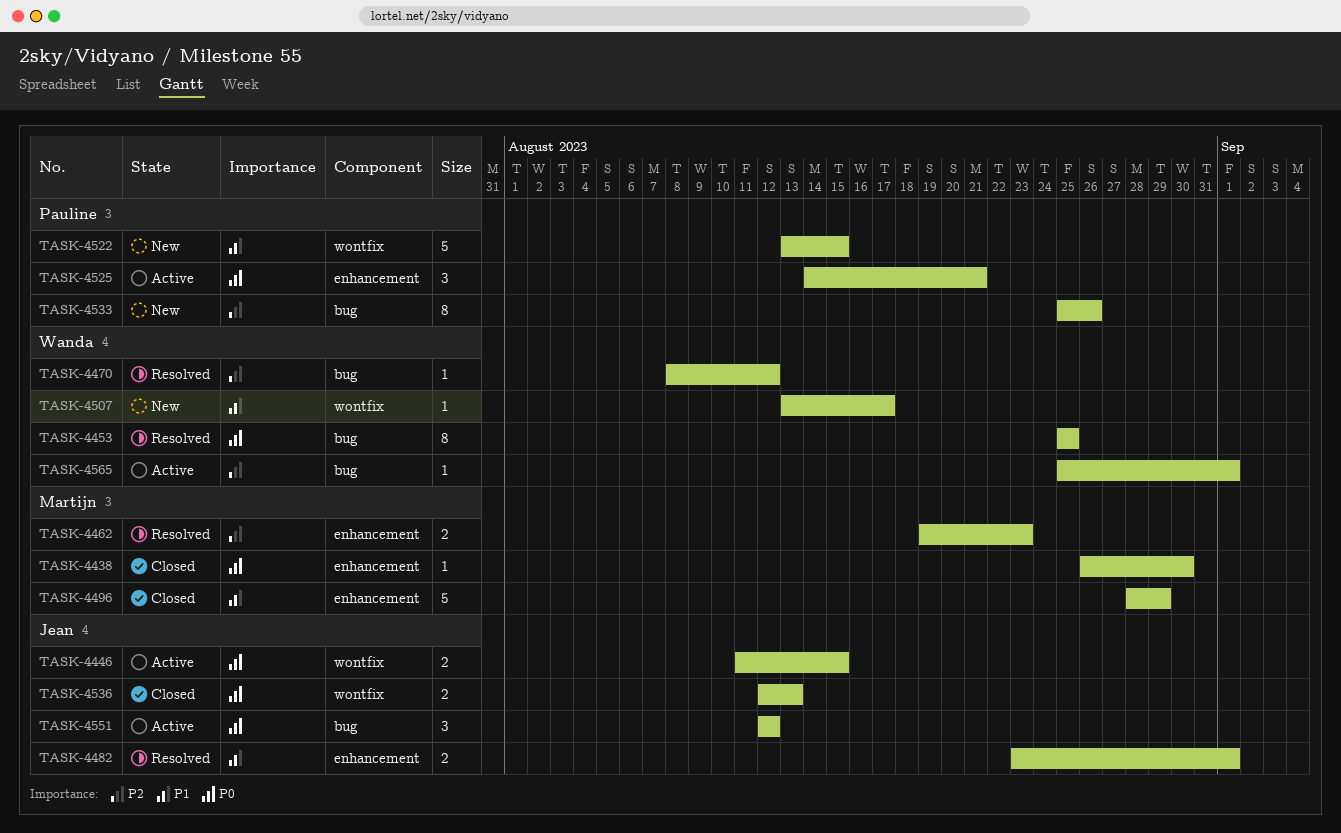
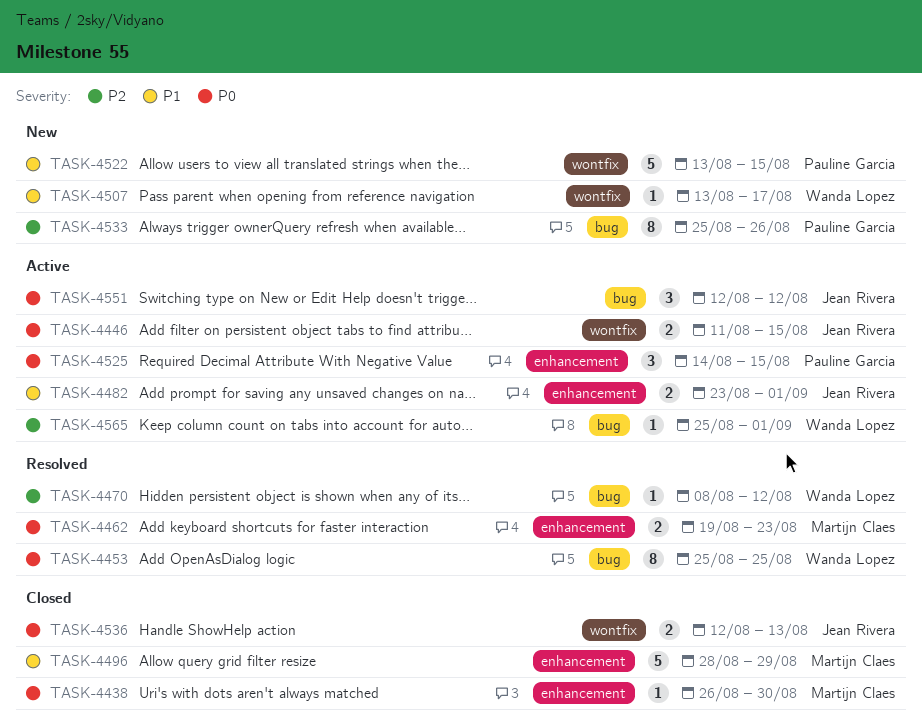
TASK-4462, priority: P2 -> P0
TASK-4482, status: Resolved -> Active
TASK-4525, due: Aug 21 -> Aug 15

